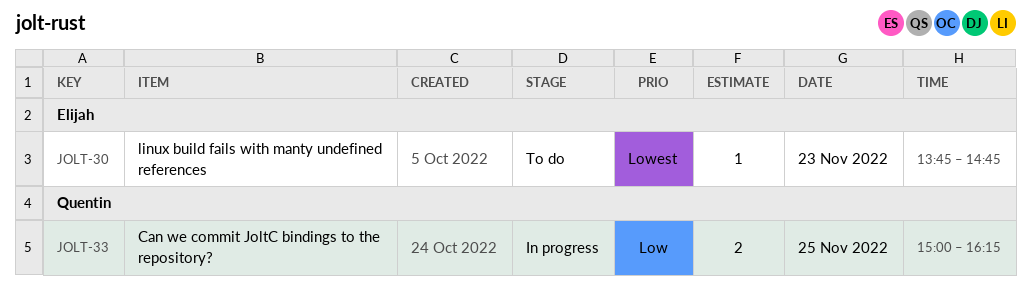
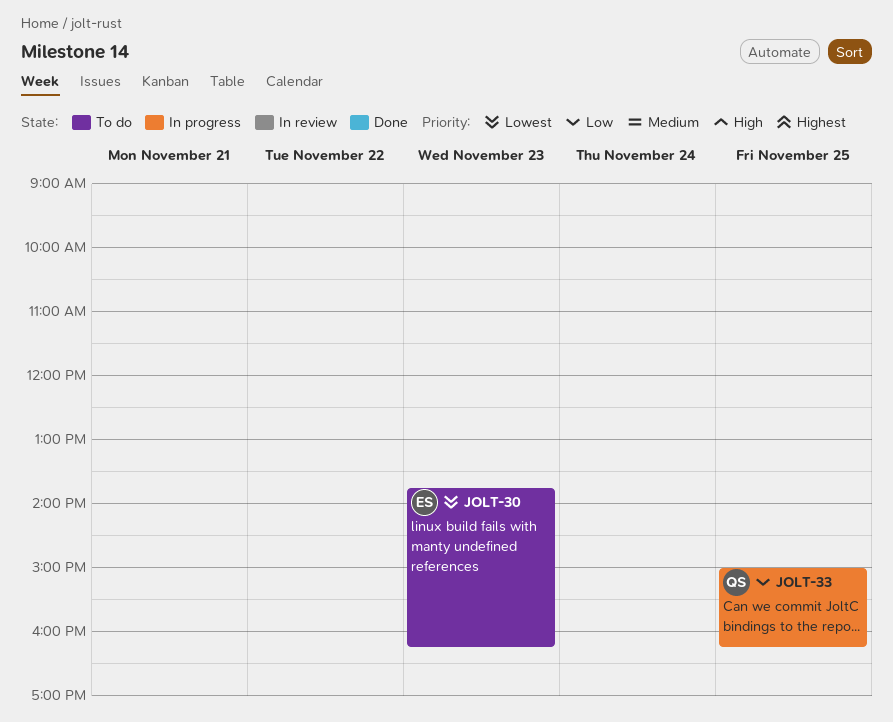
JOLT-30, ends: 14:45 -> 16:15

